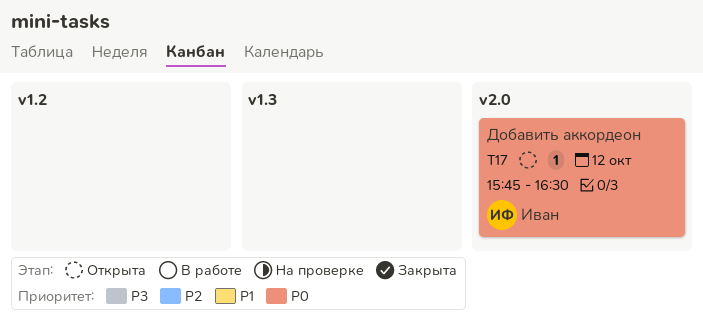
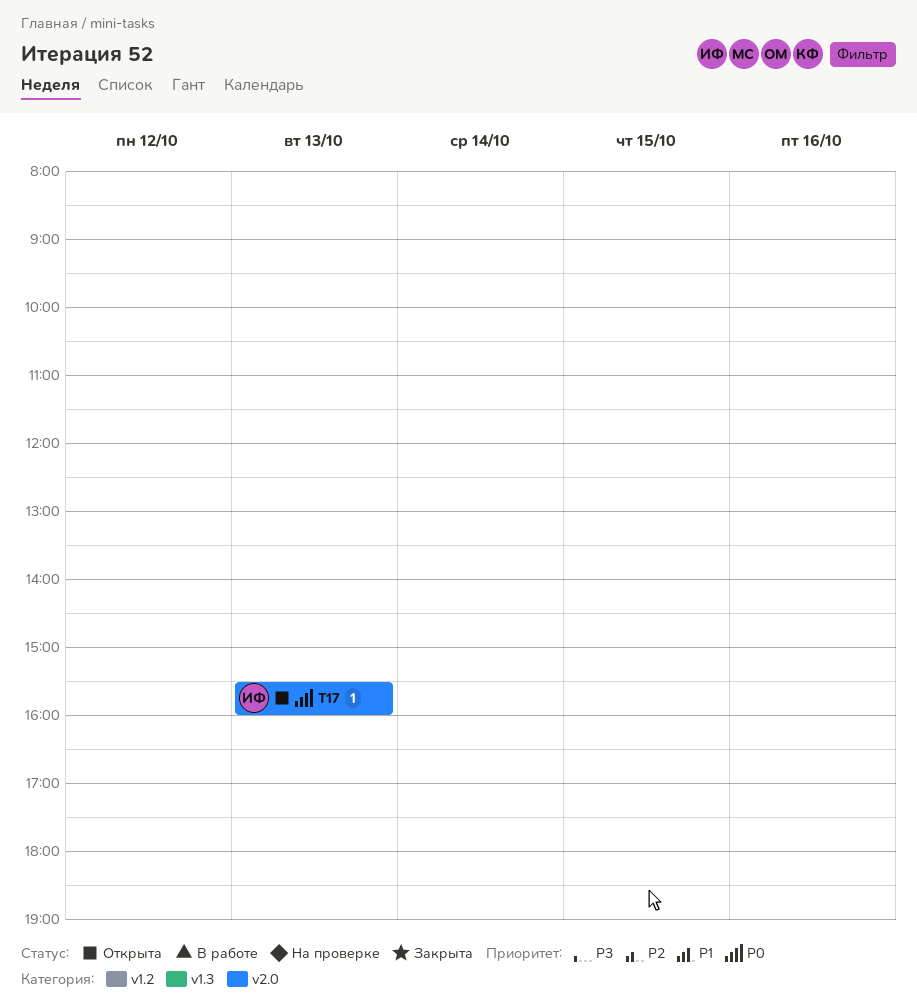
T17, day: Oct 12 -> Oct 13
T17, begins: 15:45 -> 15:30
T17, ends: 16:30 -> 16:00

